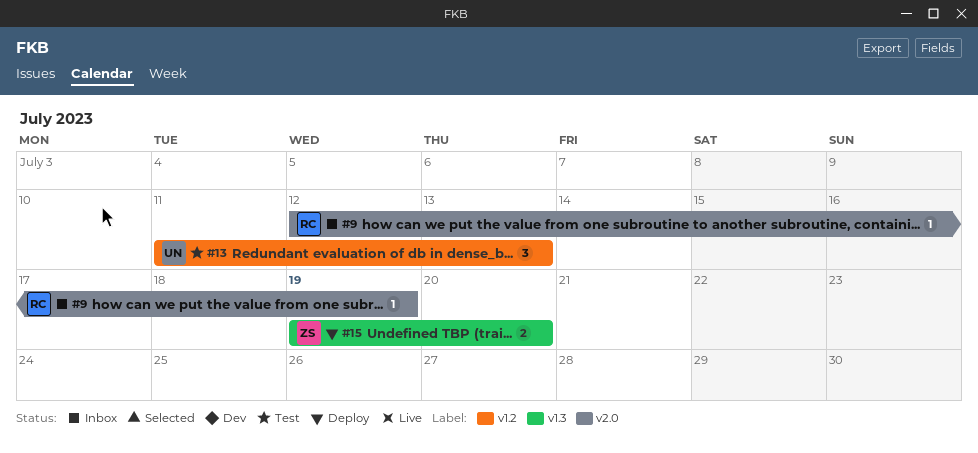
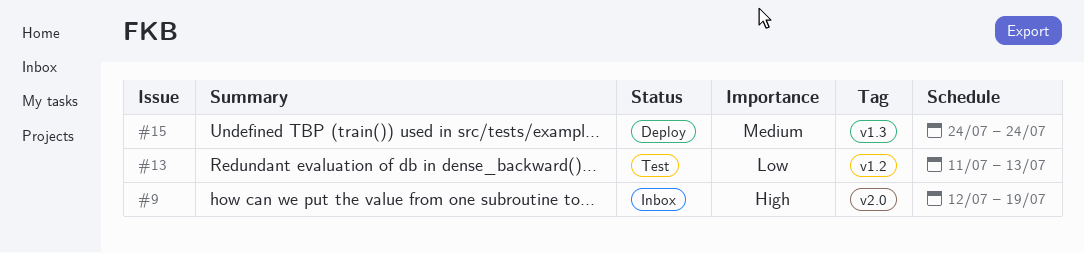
#15, start: Jul 19 -> Jul 24
#15, due: Jul 20 -> Jul 24

